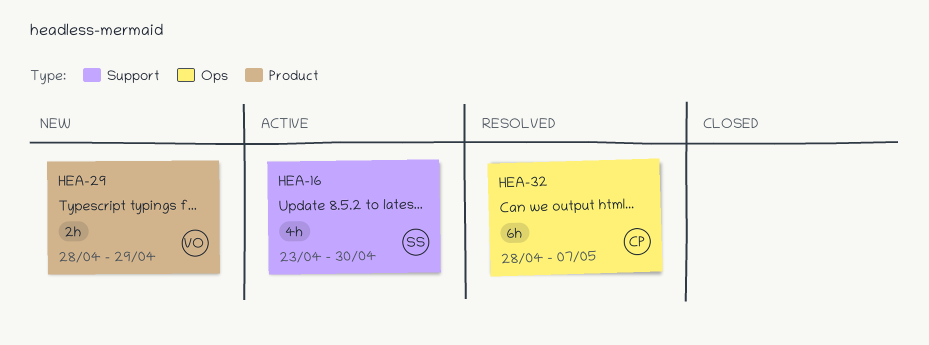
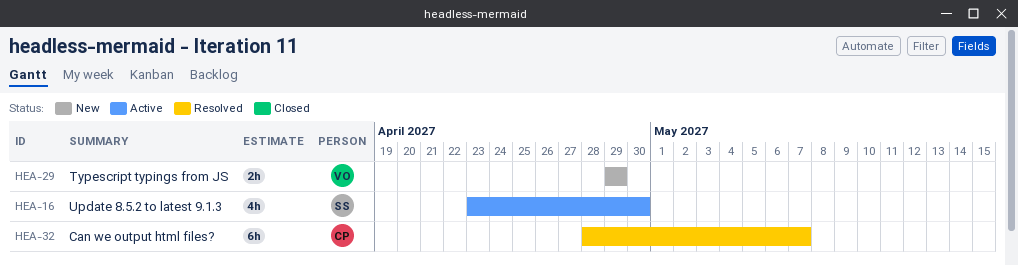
HEA-29, start: Apr 28 -> Apr 29

